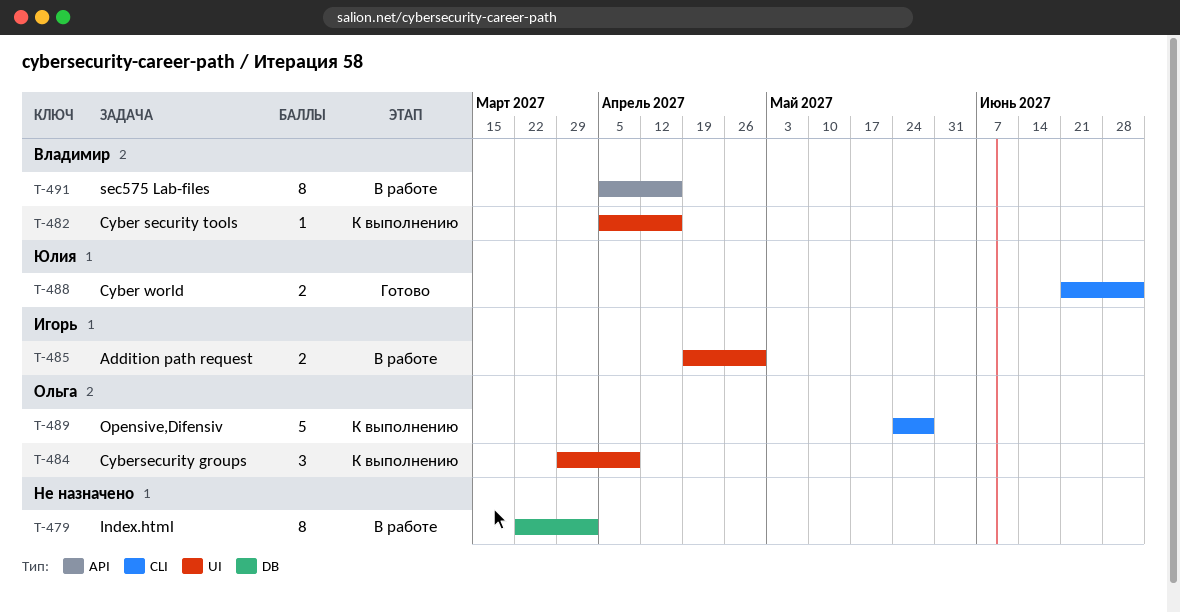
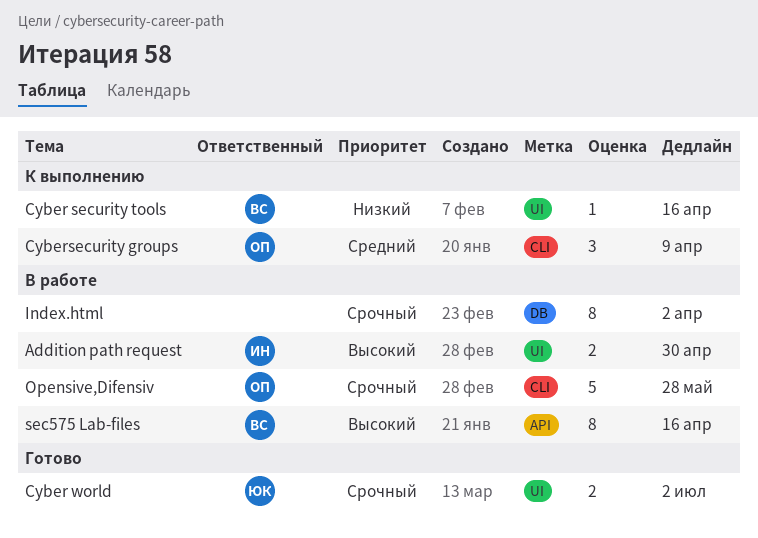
Cyber world, label: CLI -> UI
Cybersecurity groups, label: UI -> CLI
Opensive,Difensiv, status: К выполнению -> В работе

